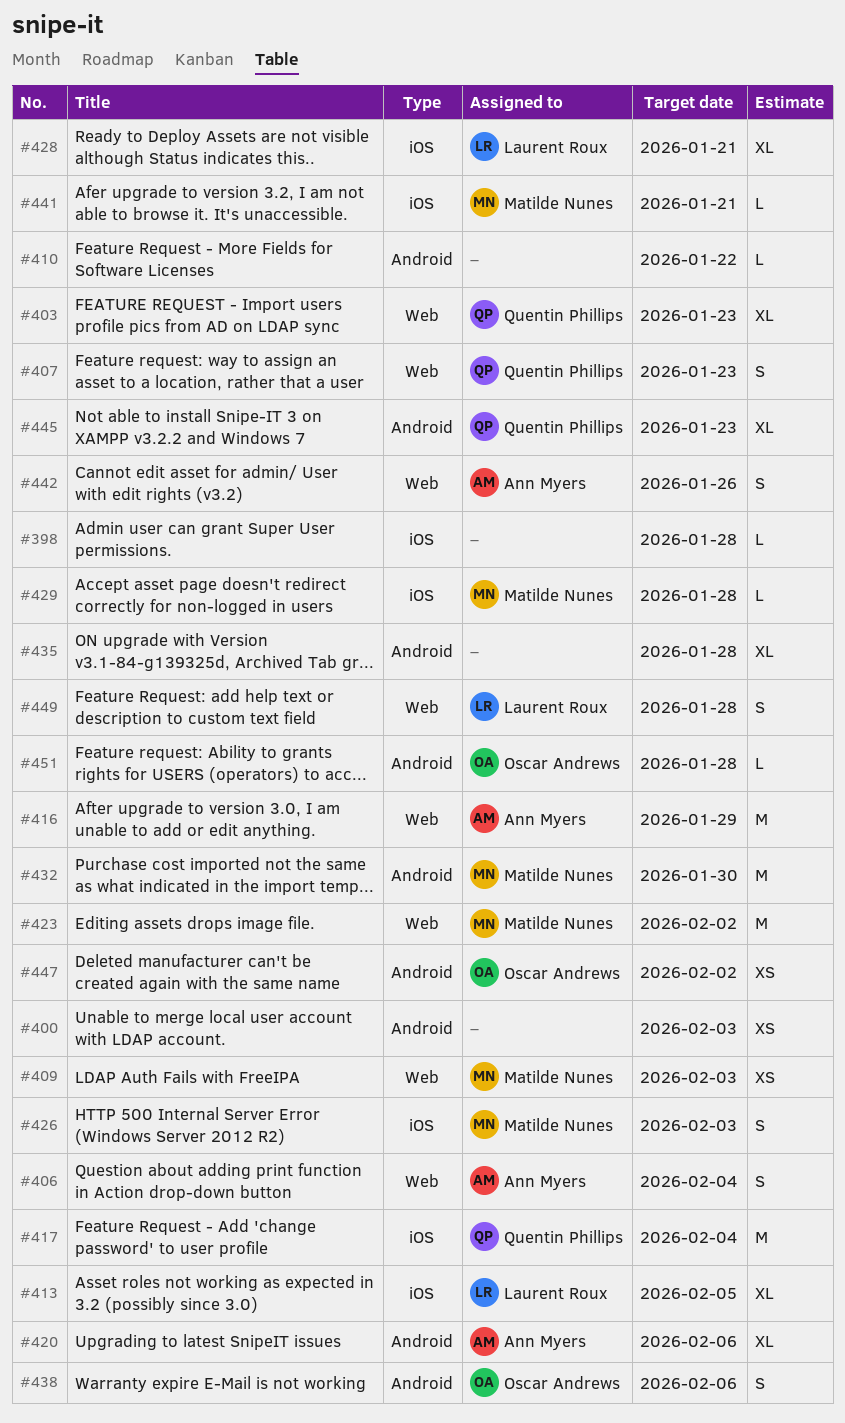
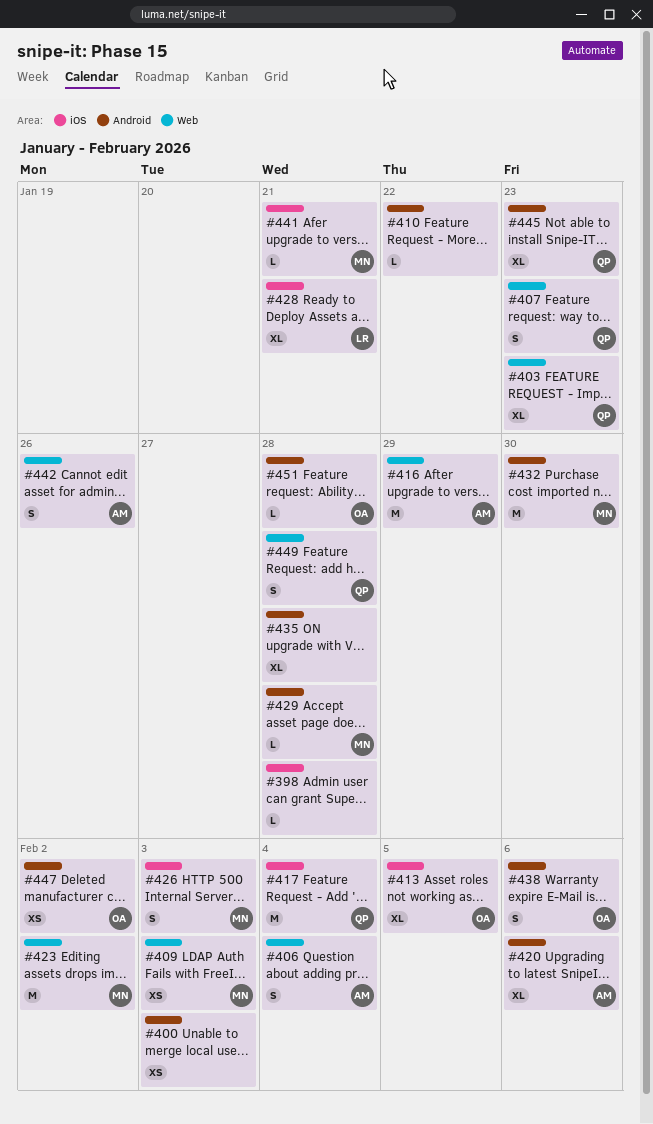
#413, owner: Laurent Roux -> Oscar Andrews
#429, label: iOS -> Android
#449, owner: Laurent Roux -> Quentin Phillips

